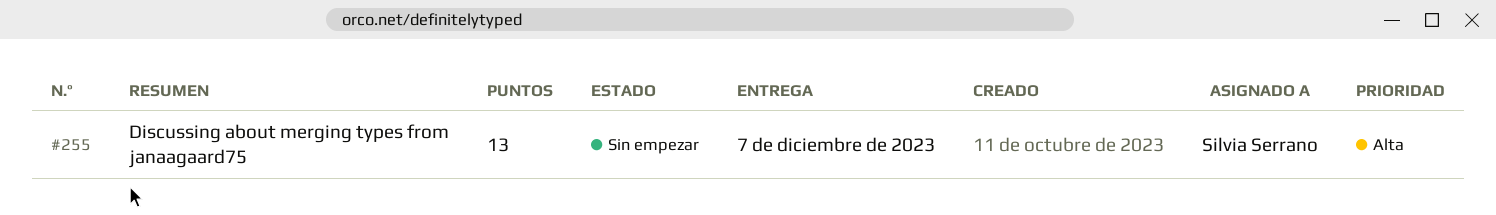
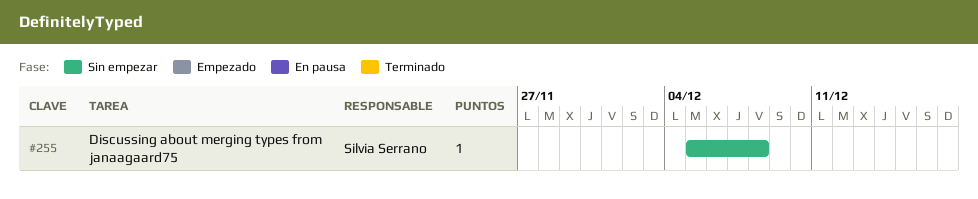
#255, estimate: 13 -> 1
#255, due: Dec 7 -> Dec 8

